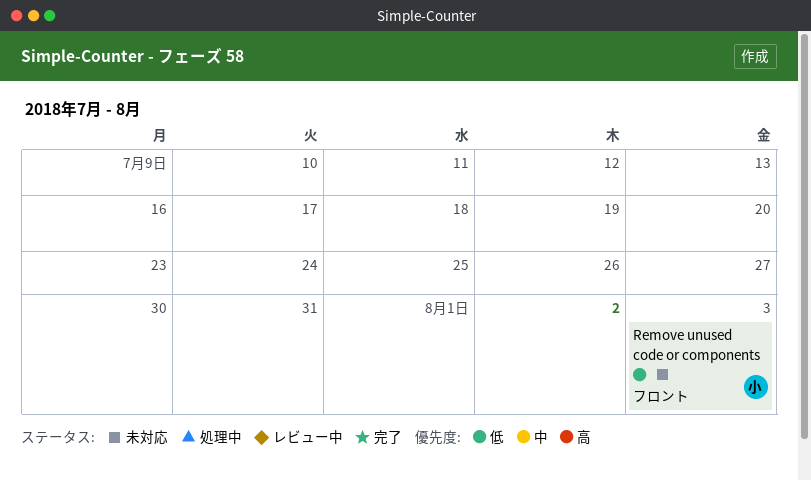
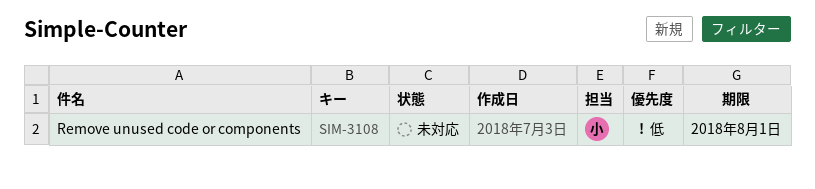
Remove unused code or components, due: Aug 3 -> Aug 1

